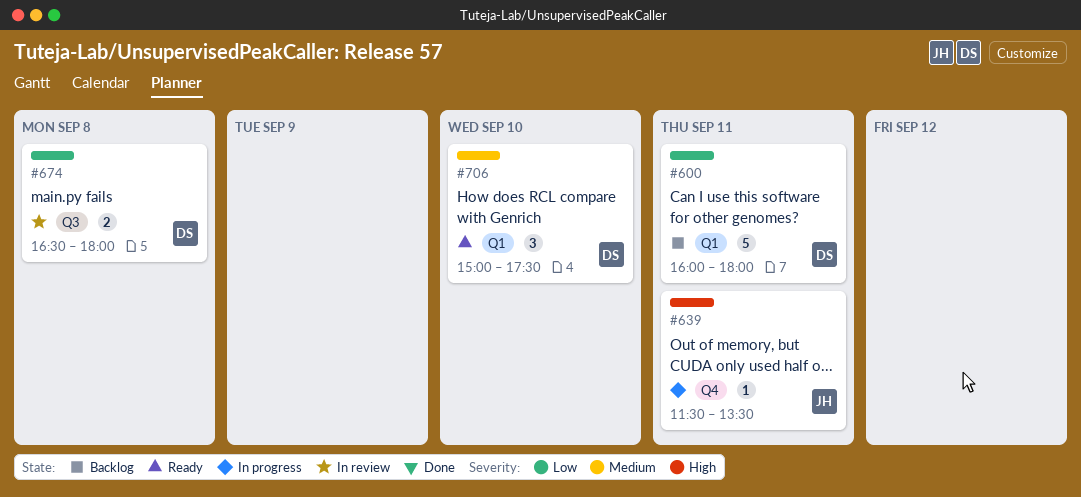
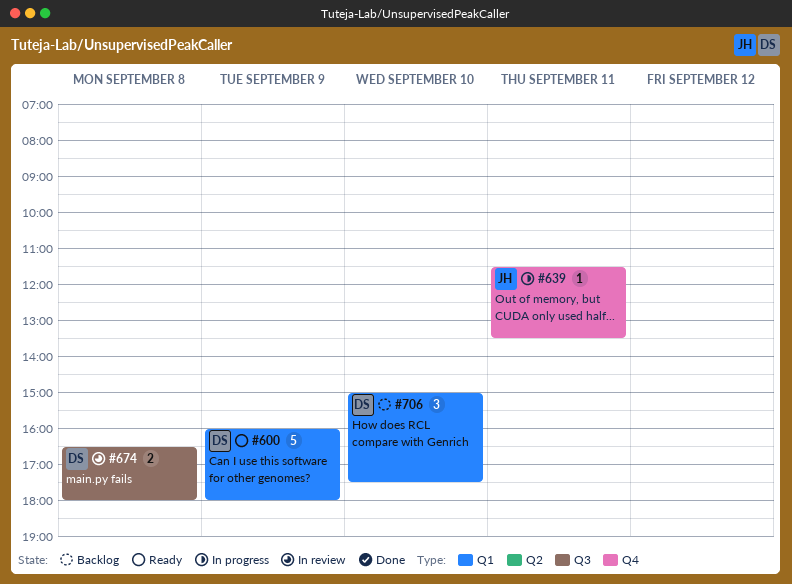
#600, status: Backlog -> Ready
#600, day: Sep 11 -> Sep 9
#706, status: Ready -> Backlog

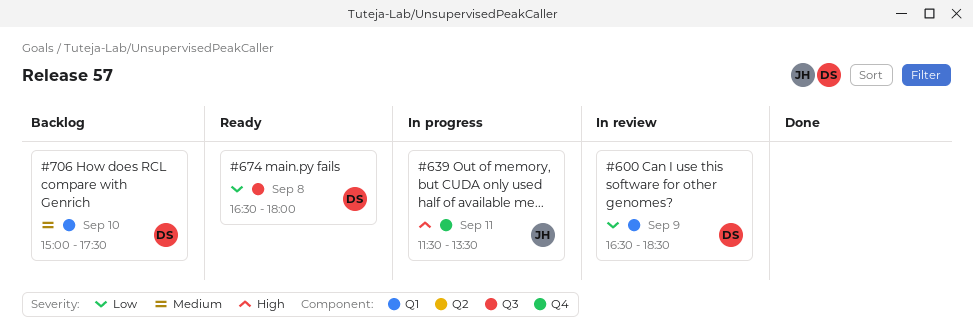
#600, status: Ready -> In review
#600, begins: 16:00 -> 16:30
#600, ends: 18:00 -> 18:30
#674, status: In review -> Ready

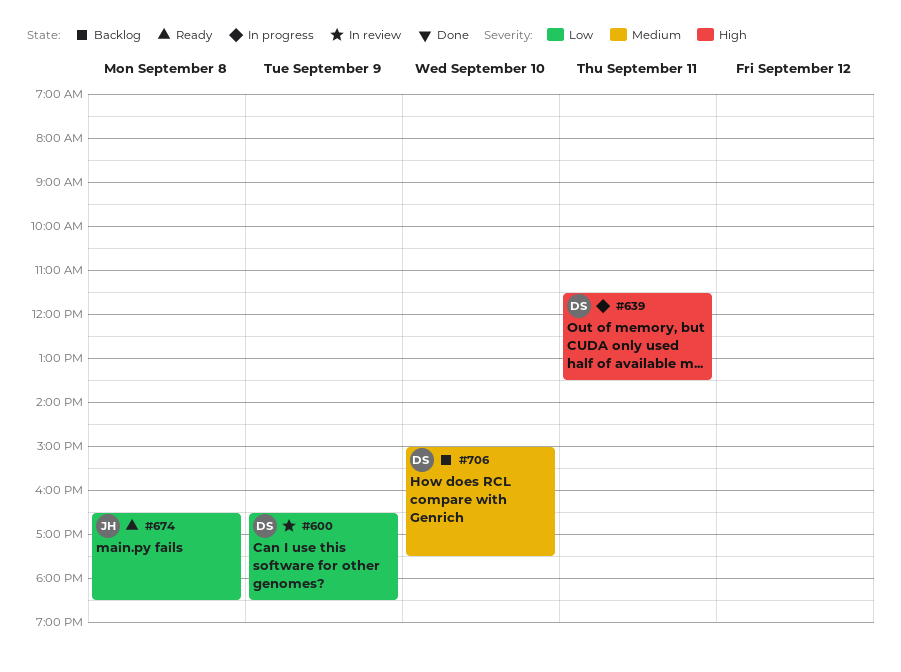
#639, owner: JH -> DS
#674, owner: DS -> JH
#674, ends: 18:00 -> 18:30

